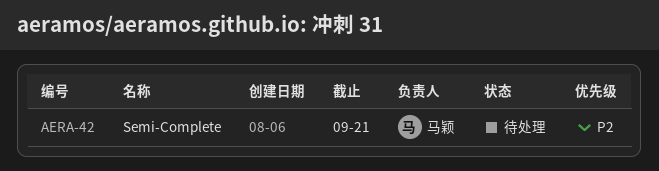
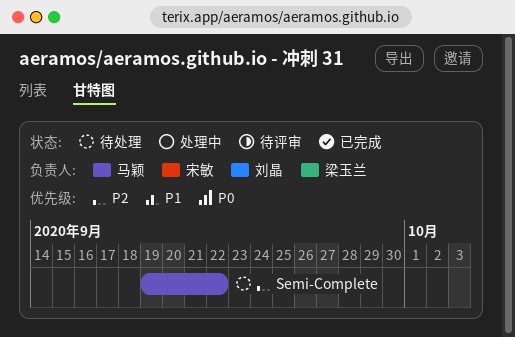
Semi-Complete, due: Sep 21 -> Sep 22

